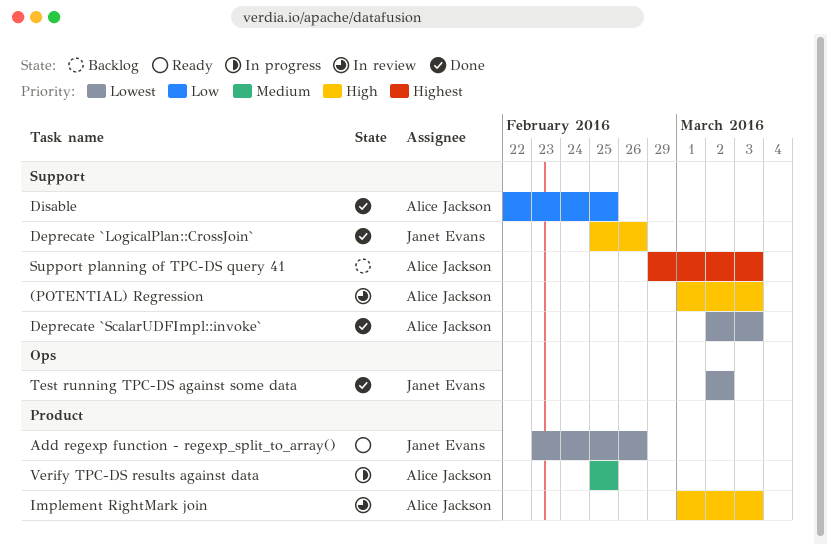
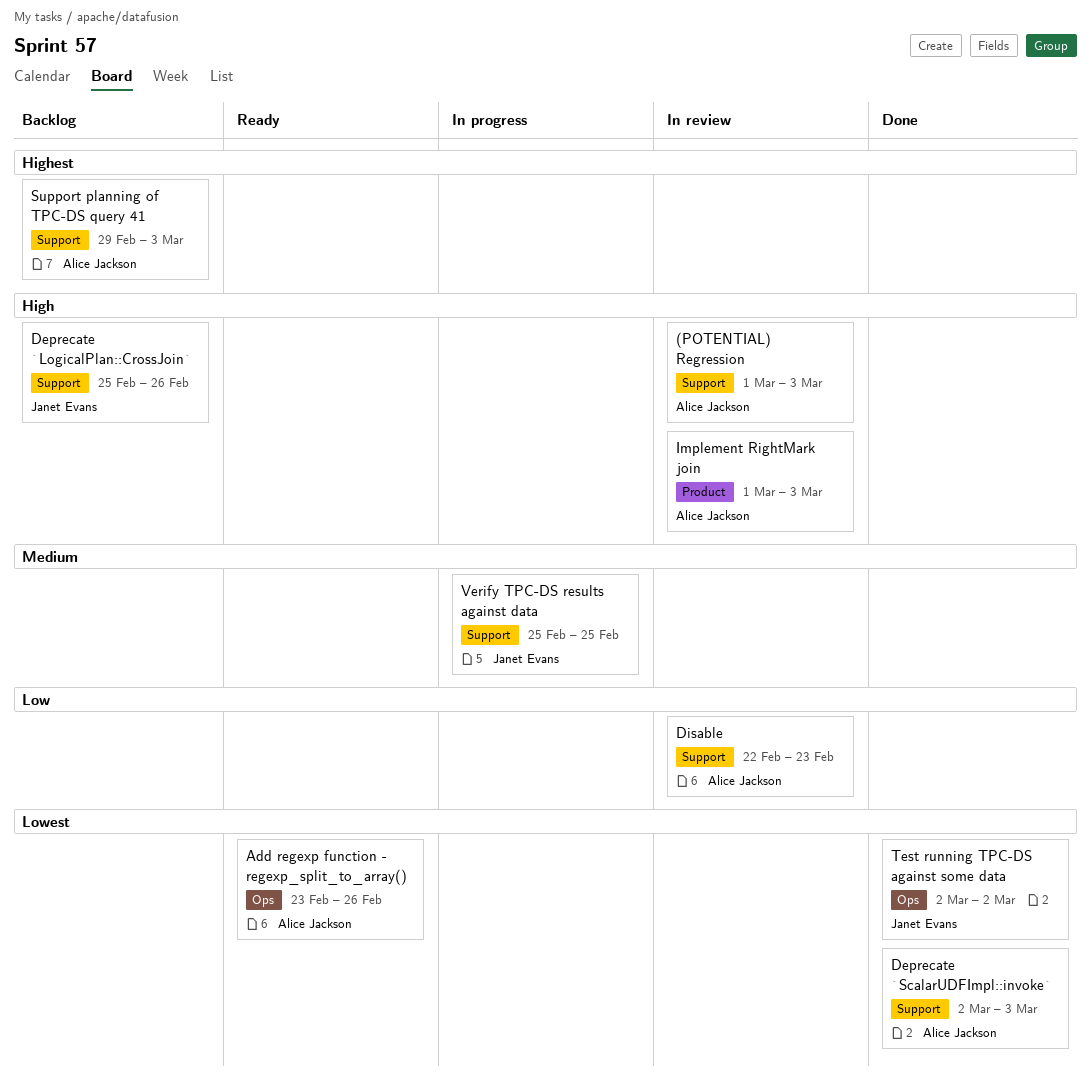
Add regexp function - regexp_split_to_array(), owner: Janet Evans -> Alice Jackson
Add regexp function - regexp_split_to_array(), label: Product -> Ops
Deprecate `LogicalPlan::CrossJoin`, status: Done -> Backlog
Disable, status: Done -> In review
Disable, due: Feb 25 -> Feb 23
Verify TPC-DS results against data, owner: Alice Jackson -> Janet Evans
Verify TPC-DS results against data, label: Product -> Support

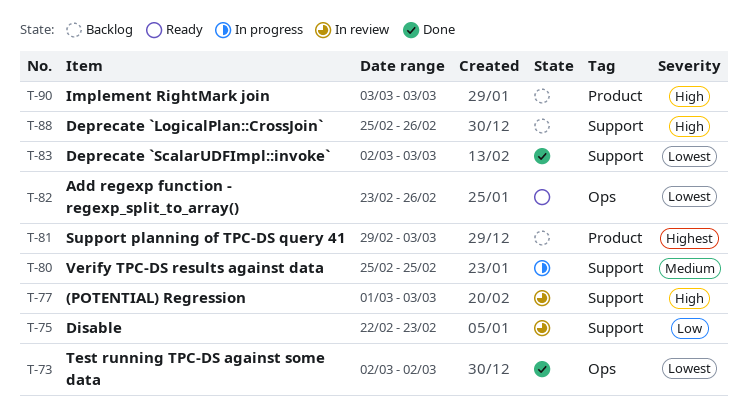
Implement RightMark join, status: In review -> Backlog
Implement RightMark join, start: Mar 1 -> Mar 3
Support planning of TPC-DS query 41, label: Support -> Product

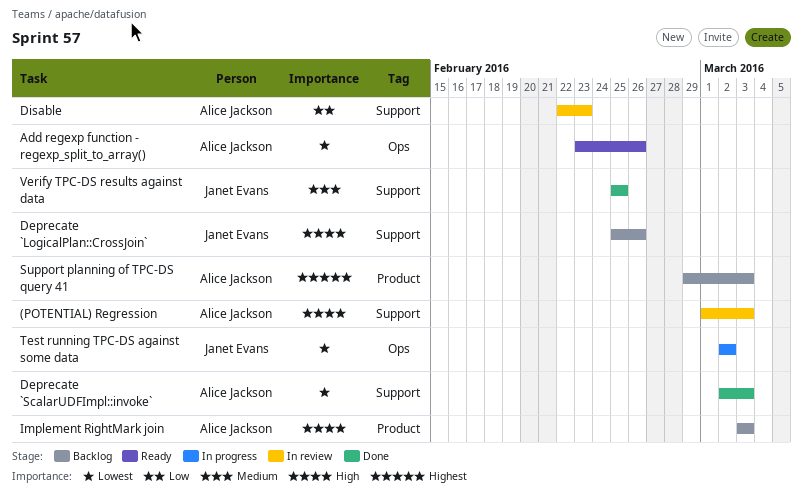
Test running TPC-DS against some data, status: Done -> In progress
Verify TPC-DS results against data, status: In progress -> Done

